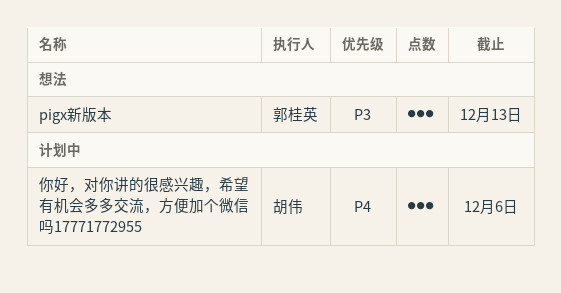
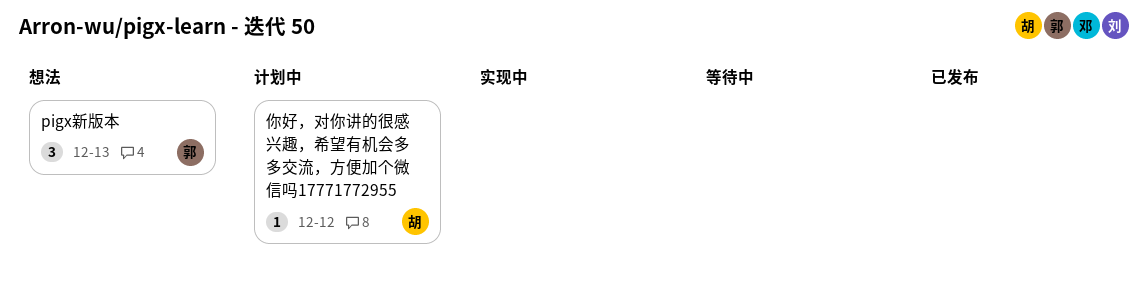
你好，对你讲的很感兴趣，希望有机会多多交流，方便加个微信吗17771772955, estimate: 3 -> 1
你好，对你讲的很感兴趣，希望有机会多多交流，方便加个微信吗17771772955, due: Dec 6 -> Dec 12

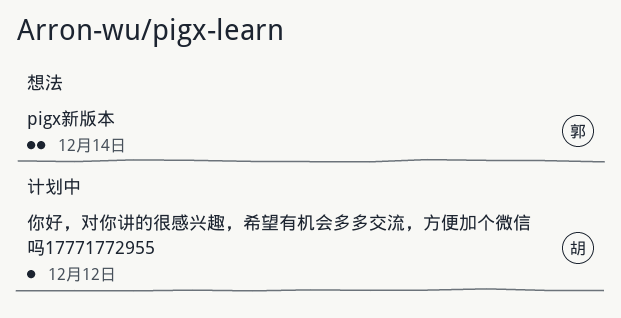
pigx新版本, estimate: 3 -> 2
pigx新版本, due: Dec 13 -> Dec 14

